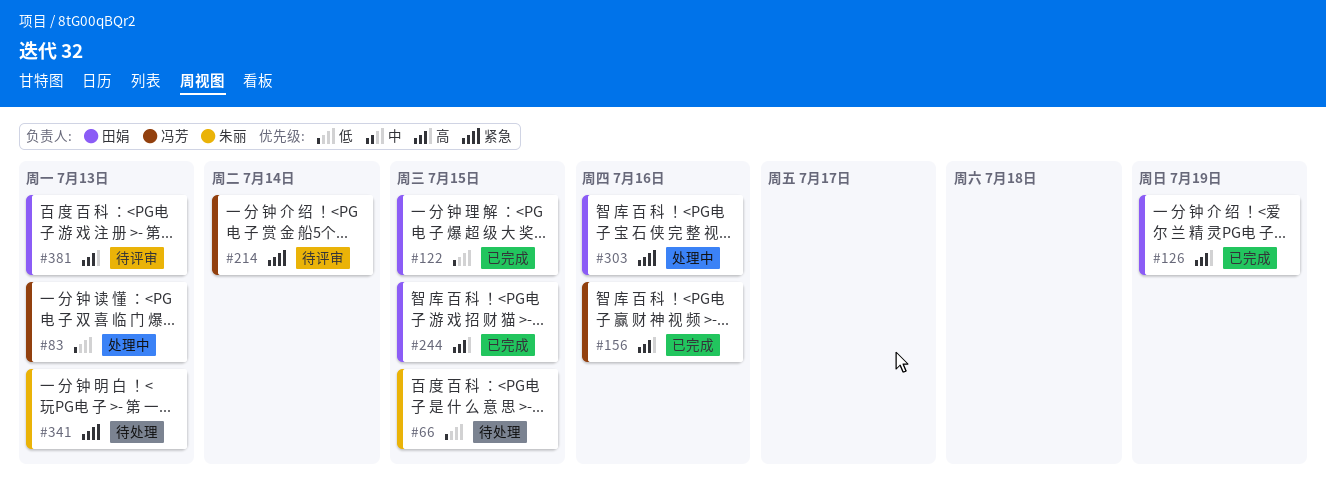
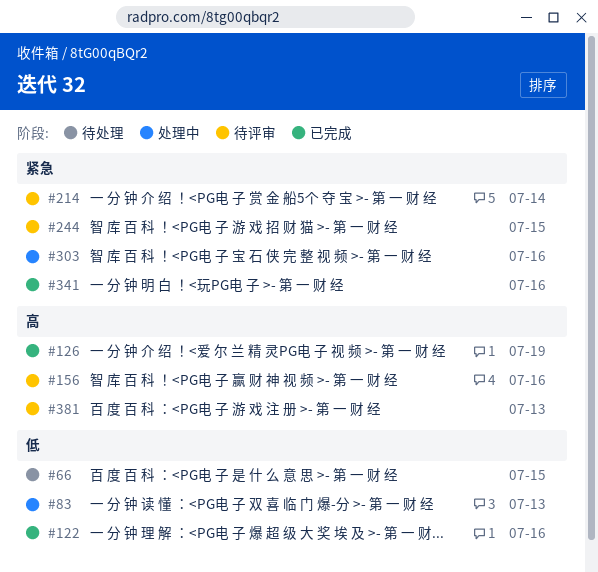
#122, due: Jul 15 -> Jul 16
#156, status: 已完成 -> 待评审
#244, status: 已完成 -> 待评审
#244, priority: 高 -> 紧急
#341, status: 待处理 -> 已完成
#341, due: Jul 13 -> Jul 16

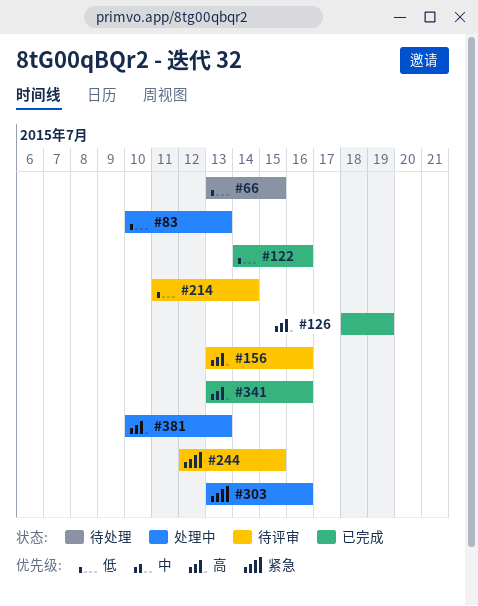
#214, priority: 紧急 -> 低
#341, priority: 紧急 -> 高
#381, status: 待评审 -> 处理中

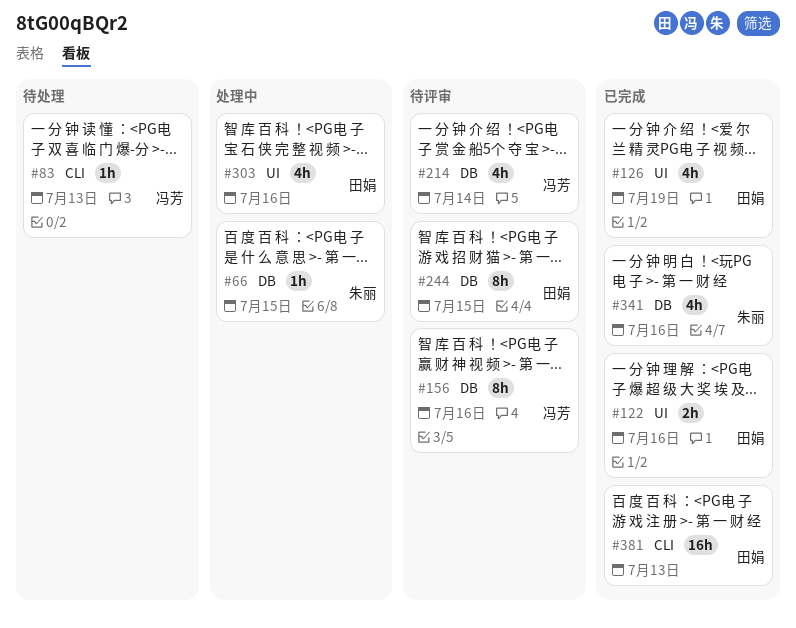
#66, status: 待处理 -> 处理中
#83, status: 处理中 -> 待处理
#381, status: 处理中 -> 已完成

